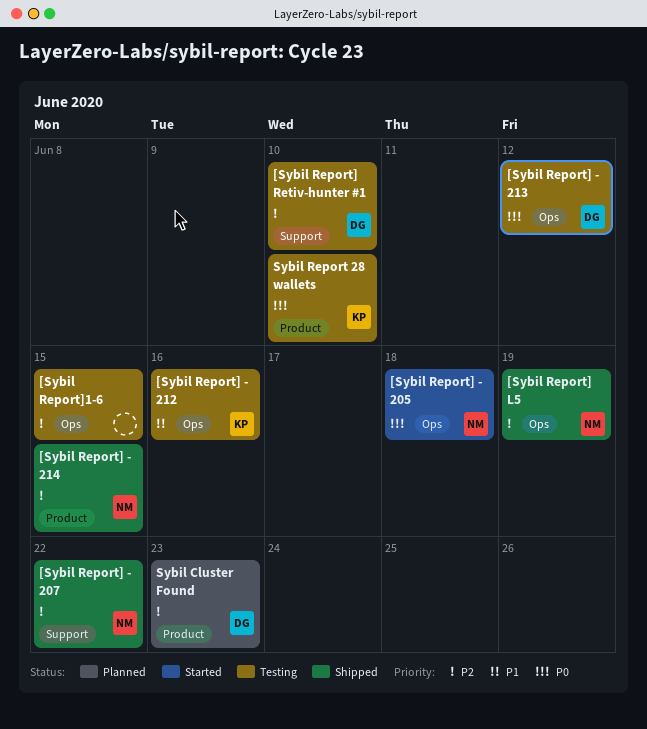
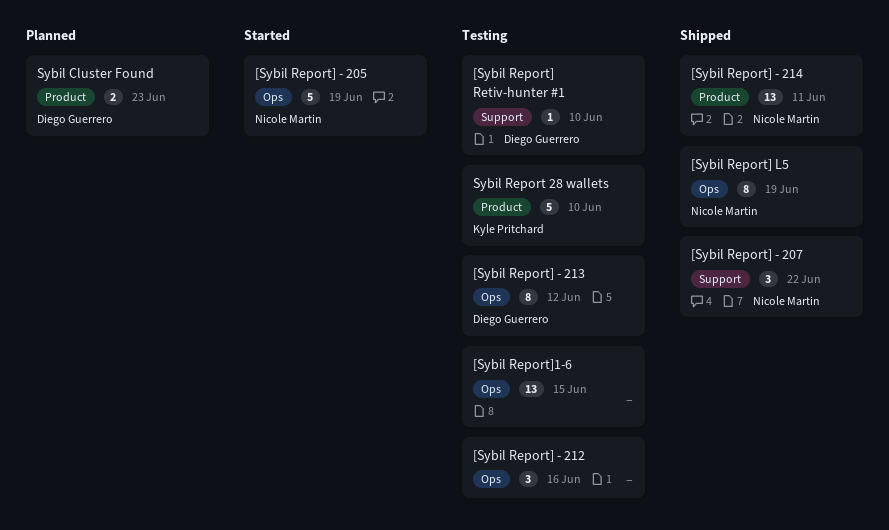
[Sybil Report] - 205, due: Jun 18 -> Jun 19
[Sybil Report] - 212, owner: Kyle Pritchard -> none
[Sybil Report] - 214, due: Jun 15 -> Jun 11

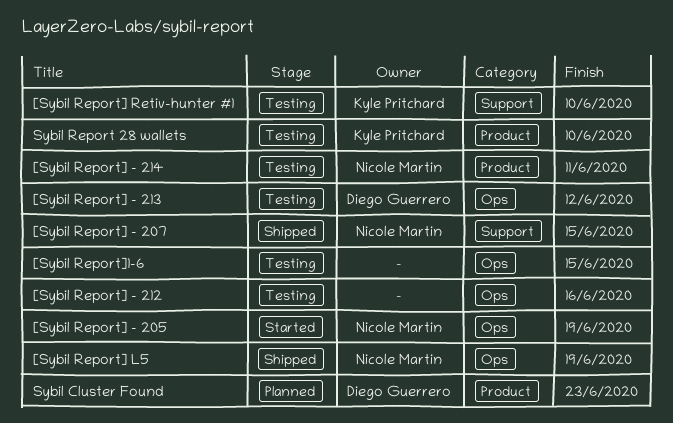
[Sybil Report] - 207, due: Jun 22 -> Jun 15
[Sybil Report] - 214, status: Shipped -> Testing
[Sybil Report] Retiv-hunter #1, owner: Diego Guerrero -> Kyle Pritchard

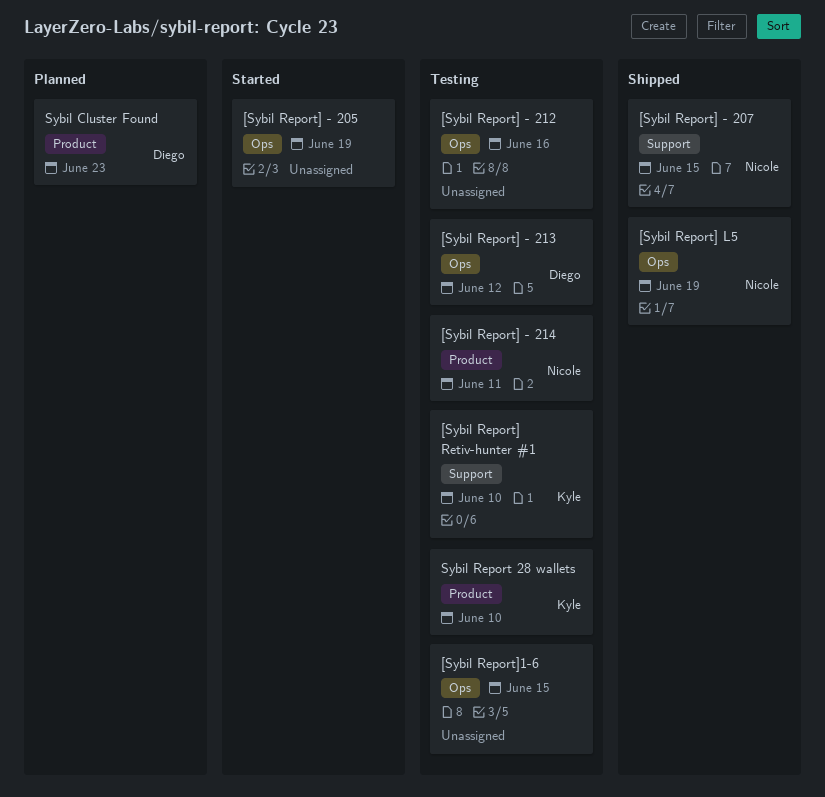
[Sybil Report] - 205, owner: Nicole Martin -> none

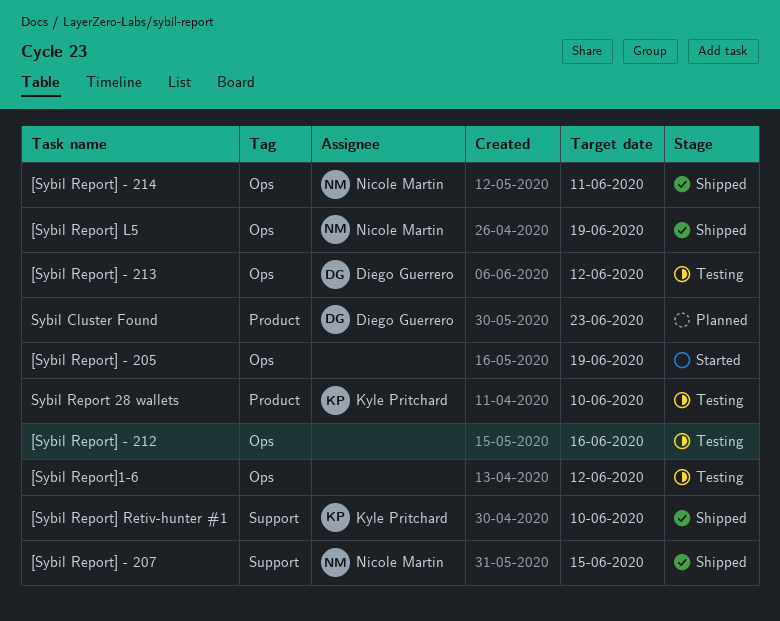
[Sybil Report] - 214, status: Testing -> Shipped
[Sybil Report] - 214, label: Product -> Ops
[Sybil Report] Retiv-hunter #1, status: Testing -> Shipped
[Sybil Report]1-6, due: Jun 15 -> Jun 12

